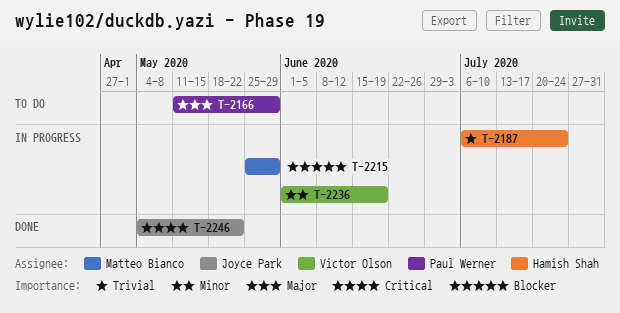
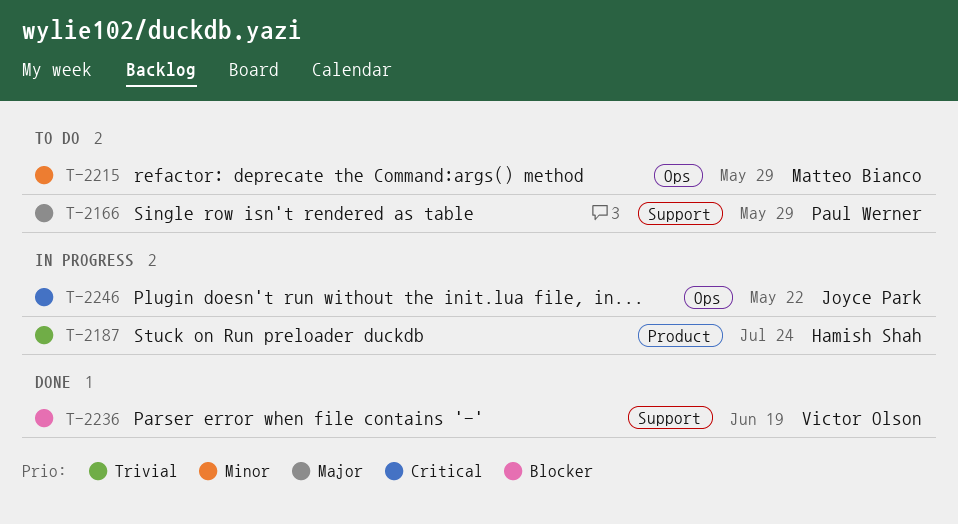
T-2215, status: In progress -> To do
T-2215, priority: Blocker -> Minor
T-2236, status: In progress -> Done
T-2236, priority: Minor -> Blocker
T-2246, status: Done -> In progress

